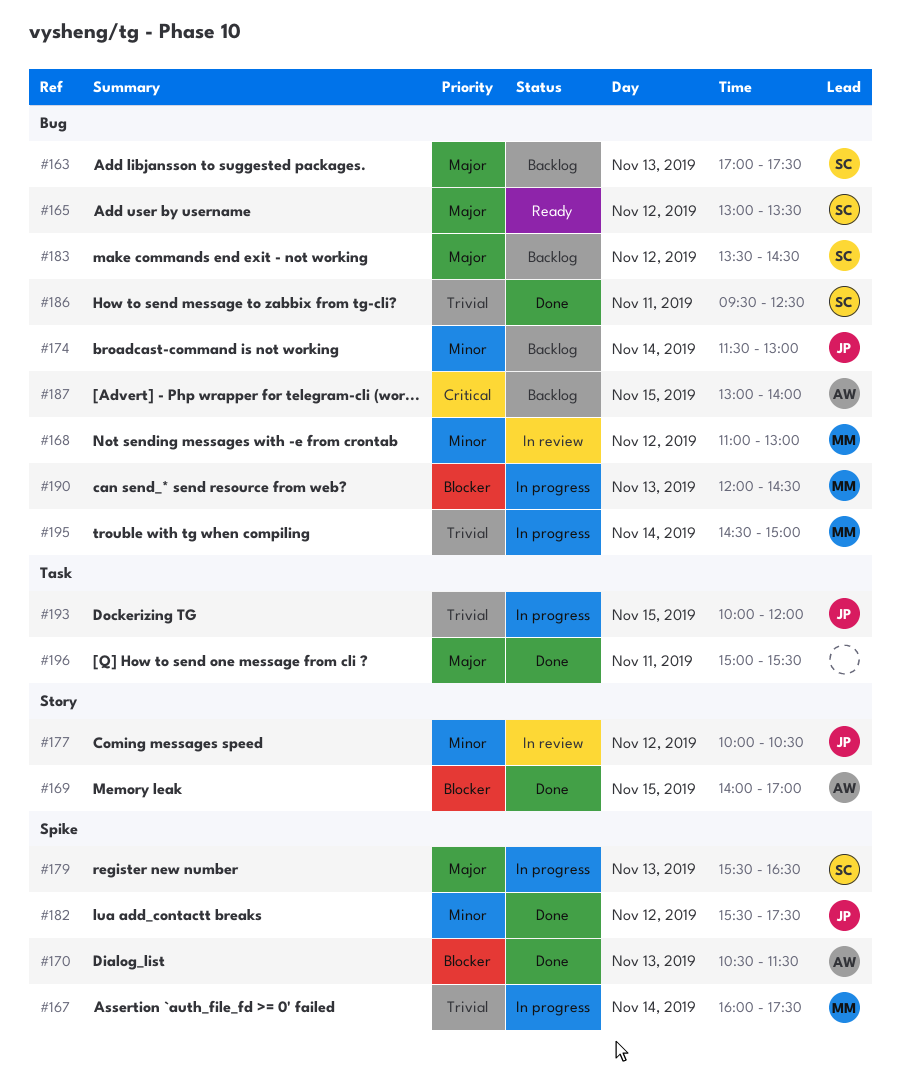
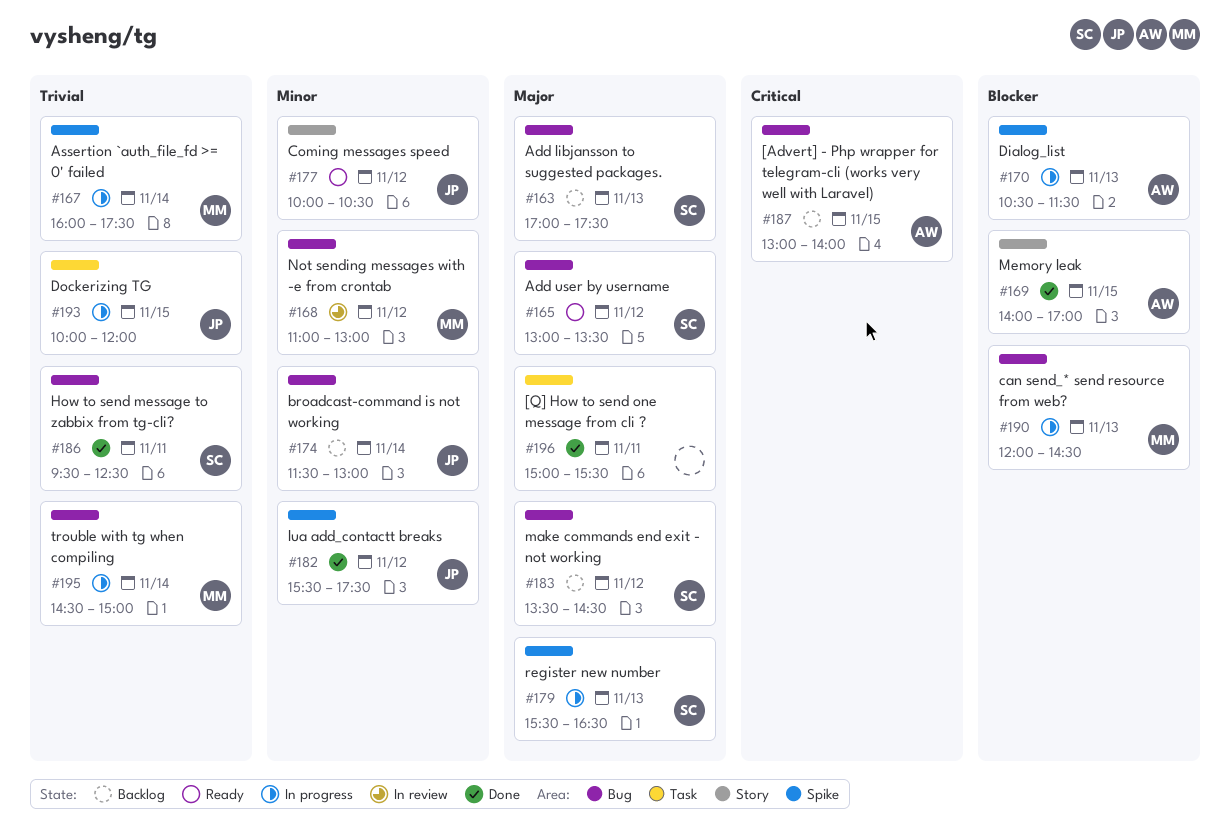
#170, status: Done -> In progress
#177, status: In review -> Ready

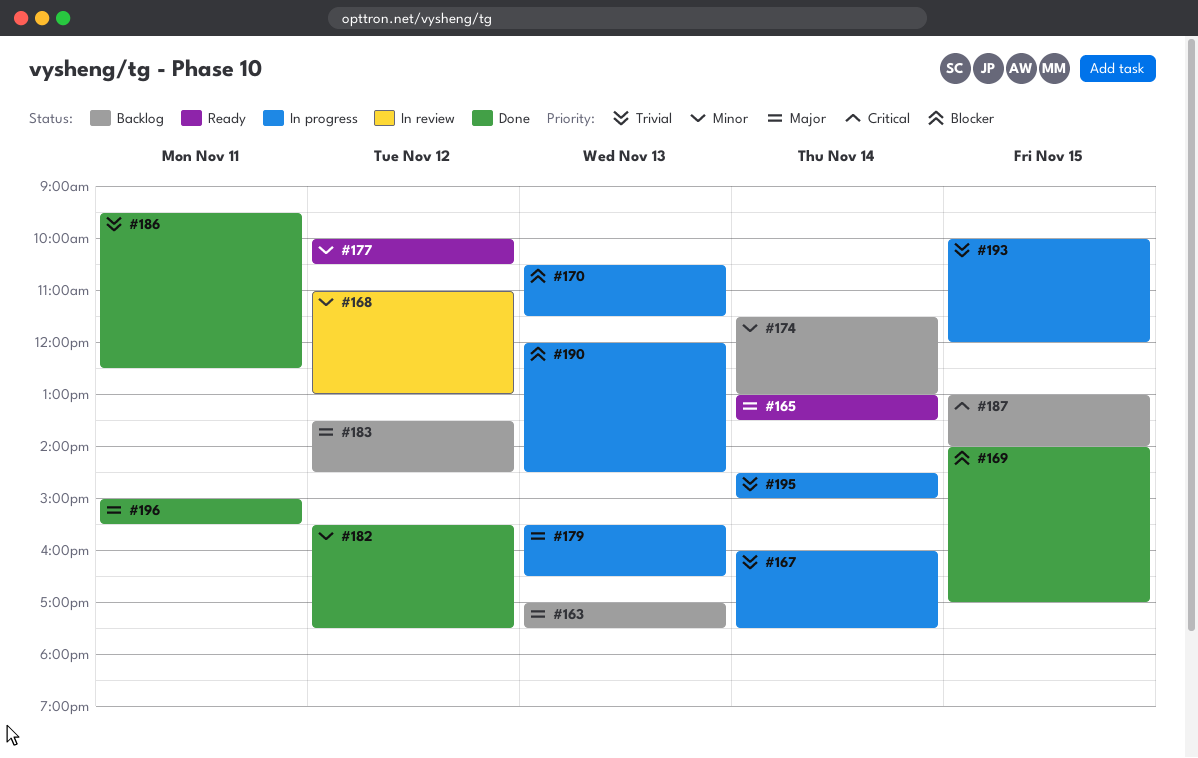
#165, day: Nov 12 -> Nov 14

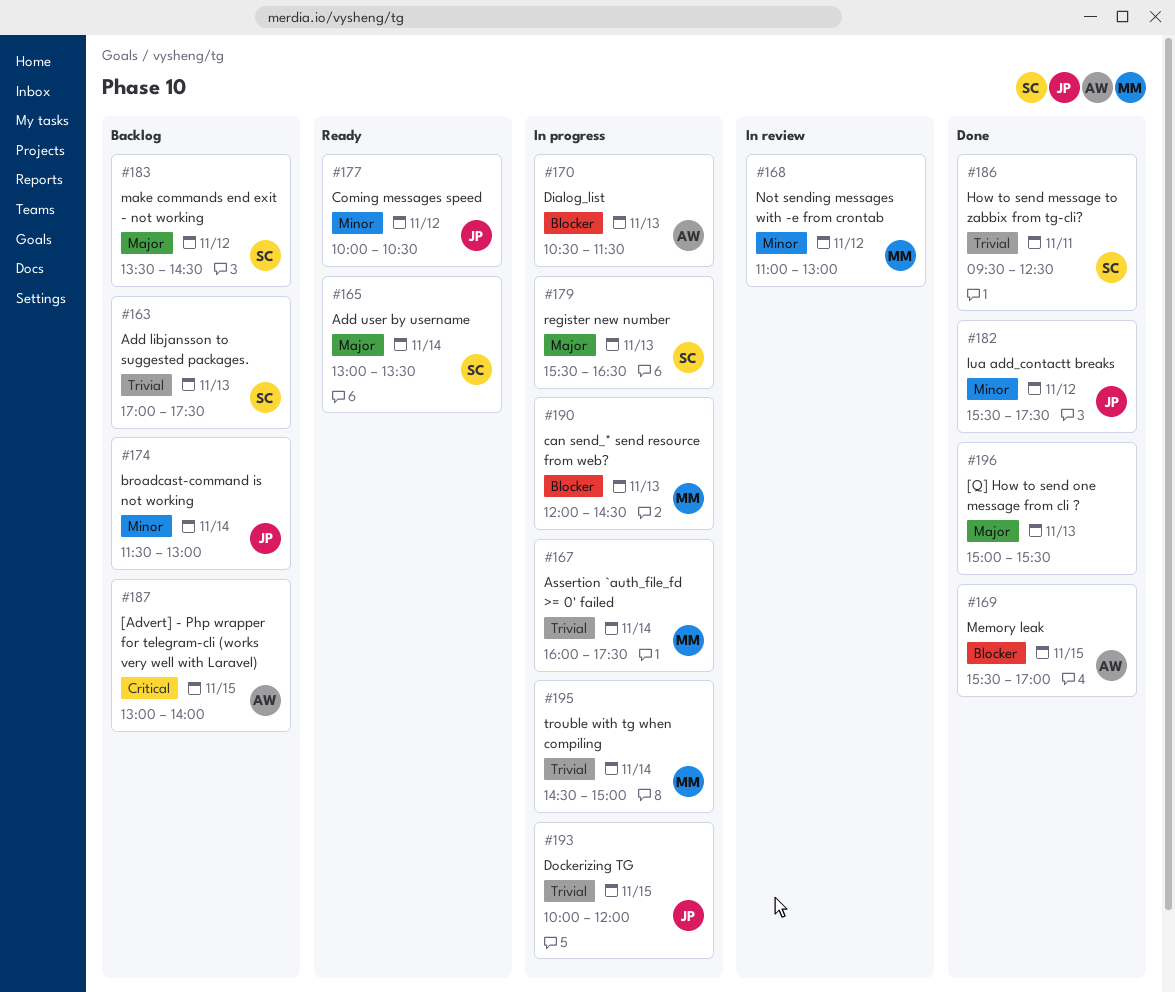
#163, priority: Major -> Trivial
#169, begins: 14:00 -> 15:30
#196, day: Nov 11 -> Nov 13

